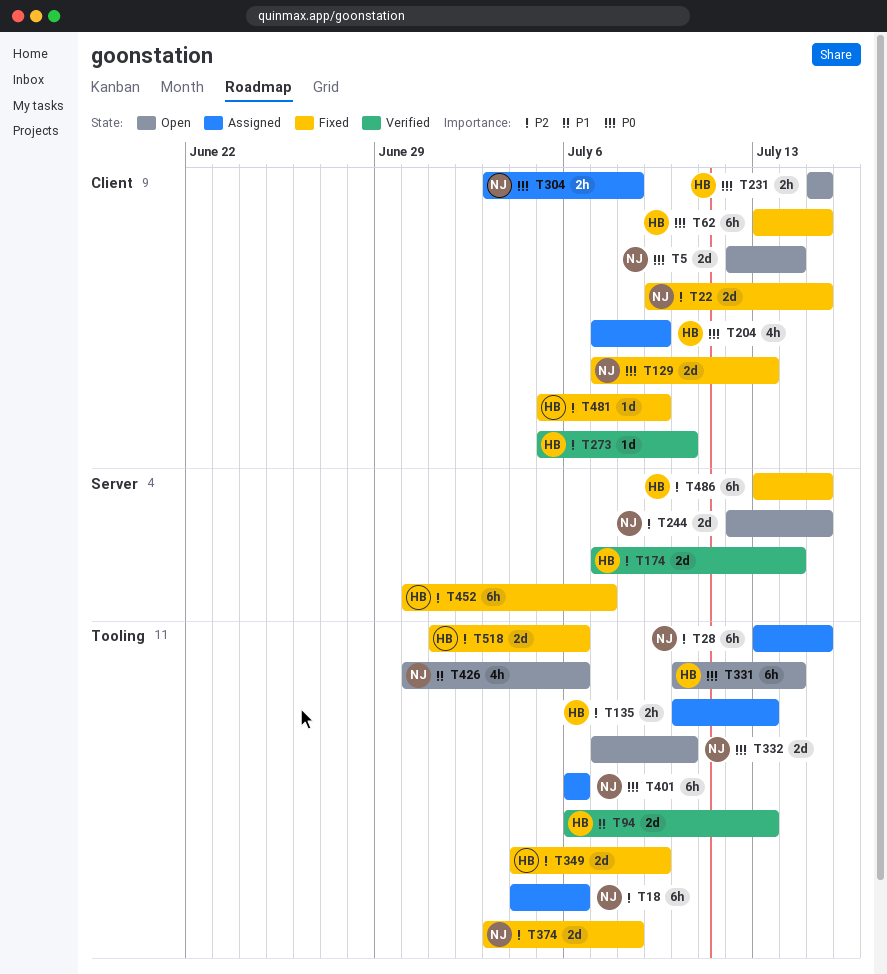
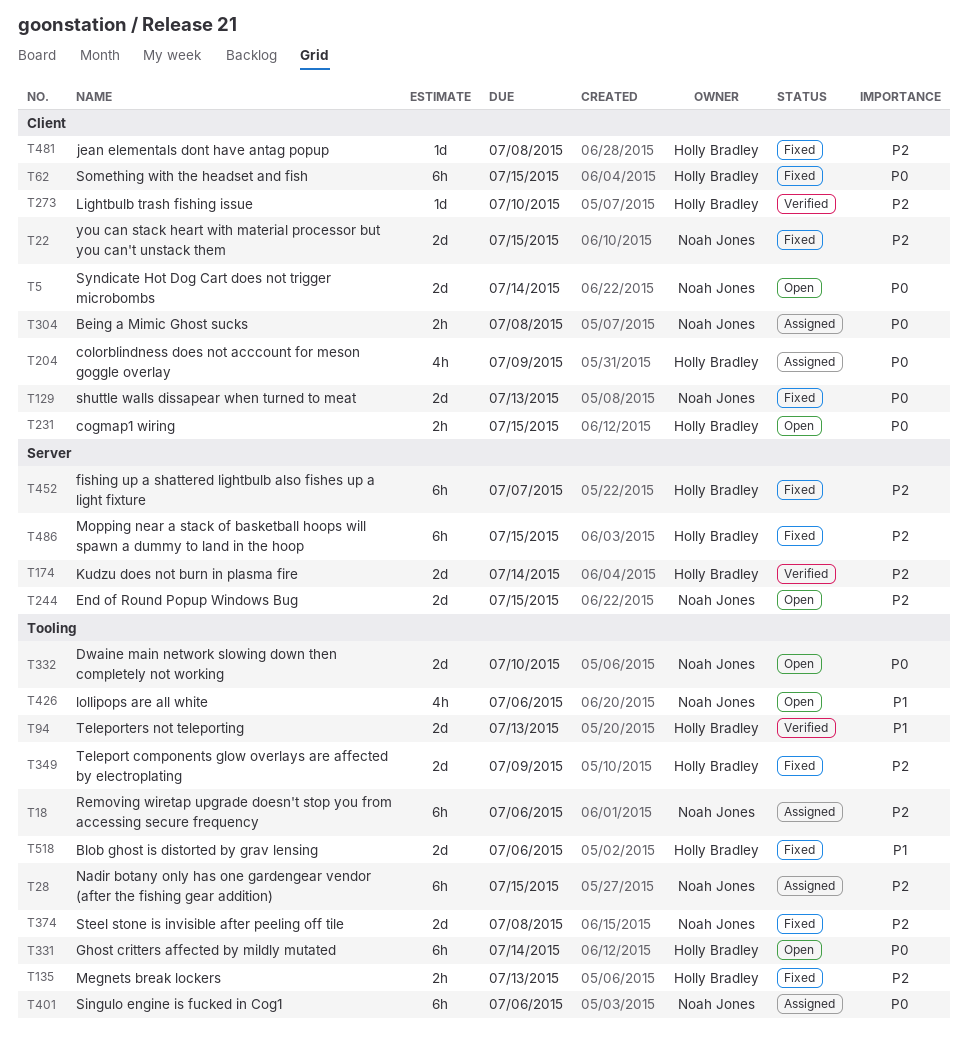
T135, status: Assigned -> Fixed
T481, due: Jul 9 -> Jul 8
T518, priority: P2 -> P1

